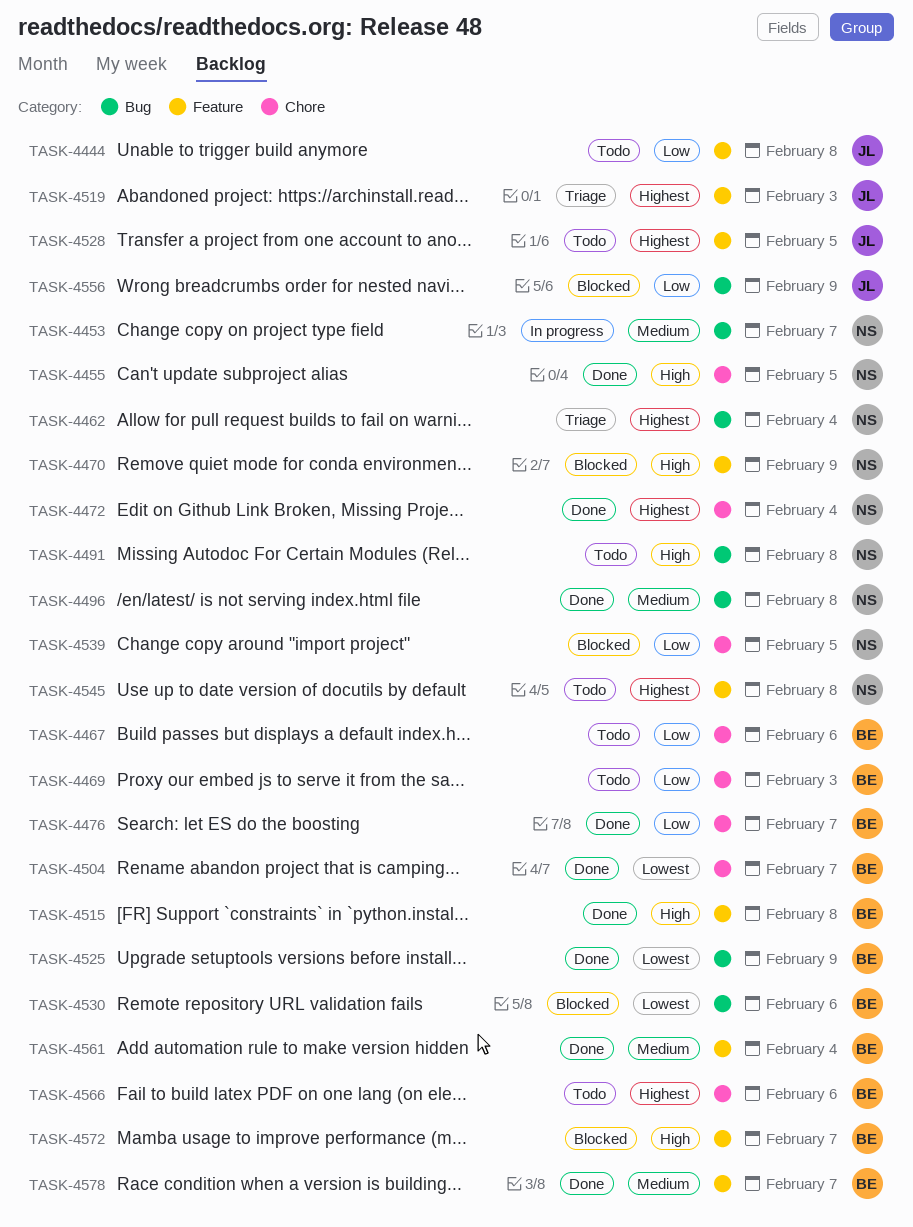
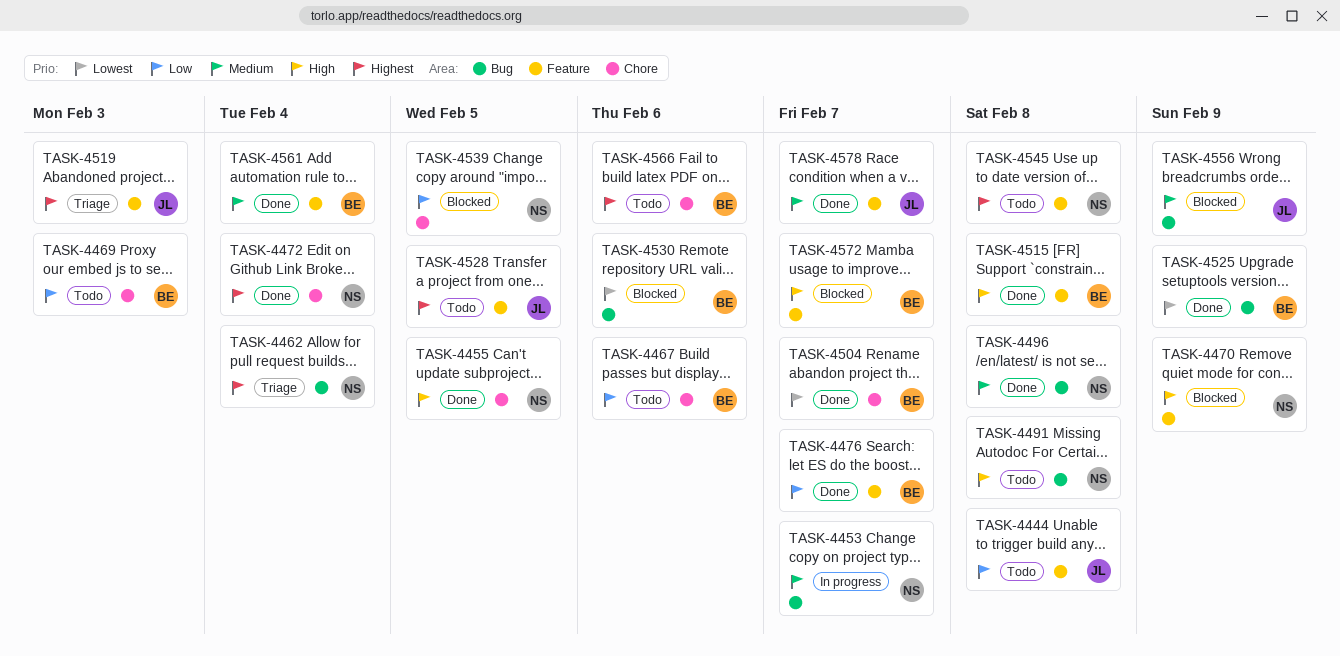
TASK-4476, label: Chore -> Feature
TASK-4556, priority: Low -> Medium
TASK-4578, owner: BE -> JL

